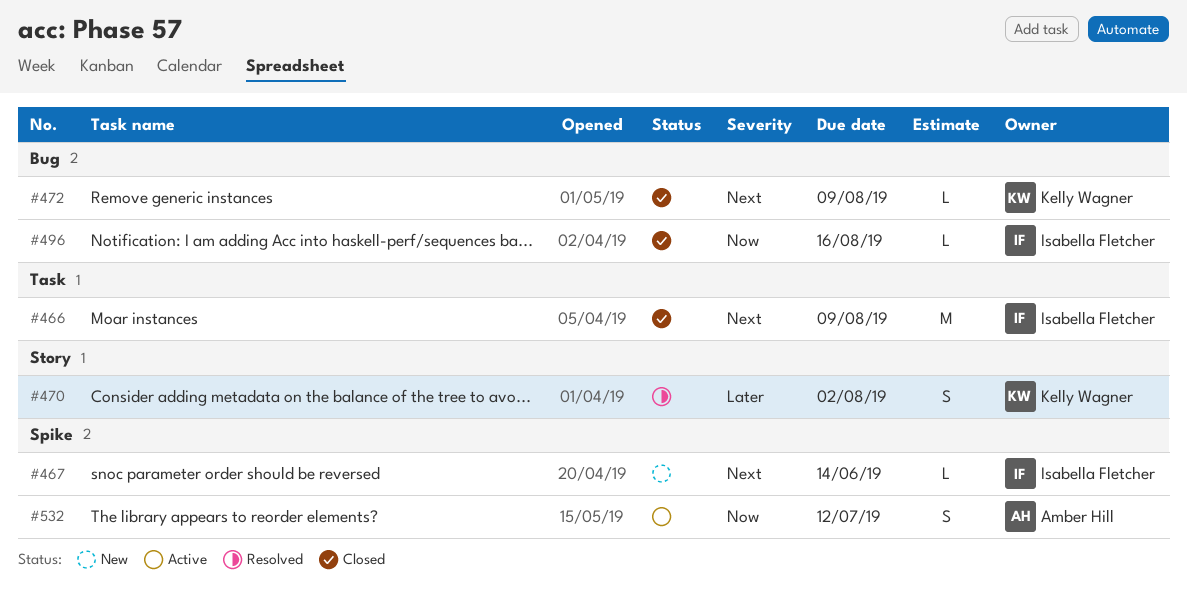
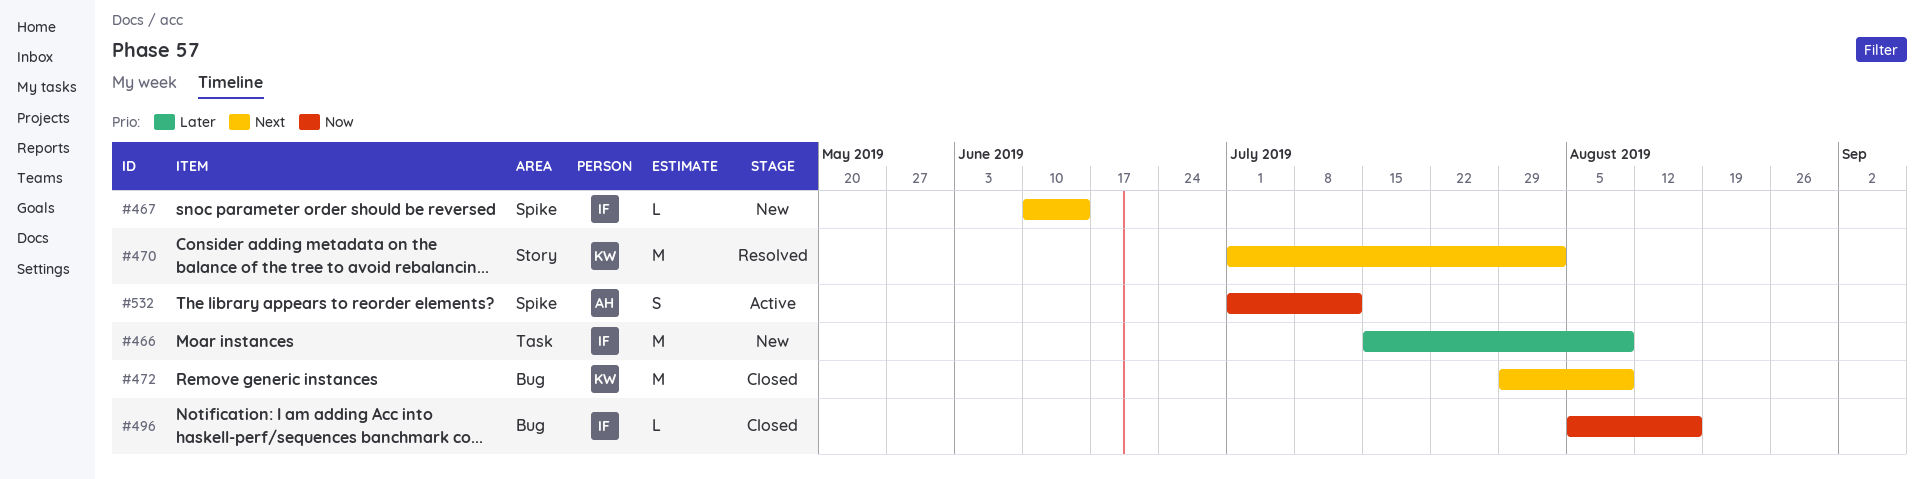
#466, status: Closed -> New
#466, priority: Next -> Later
#470, priority: Later -> Next
#470, estimate: S -> M
#472, estimate: L -> M

